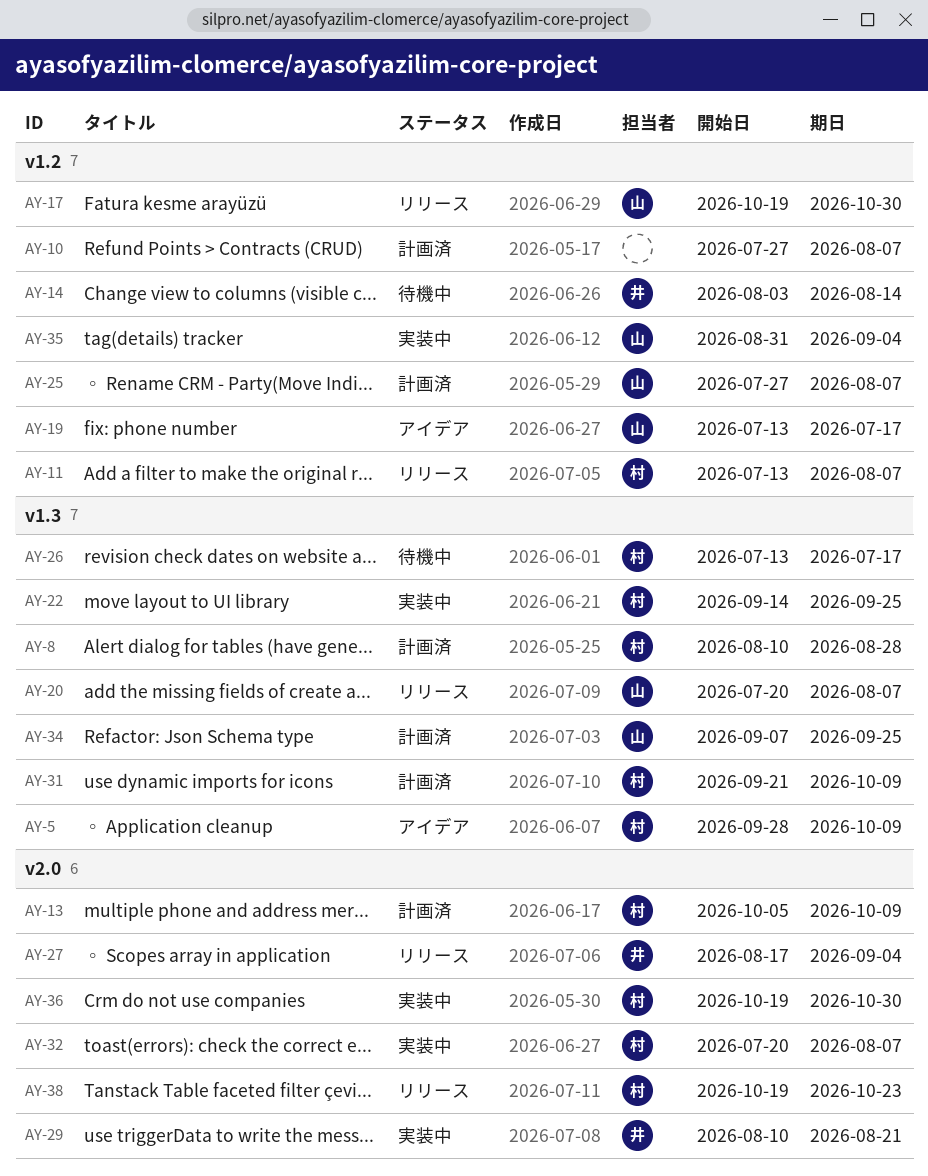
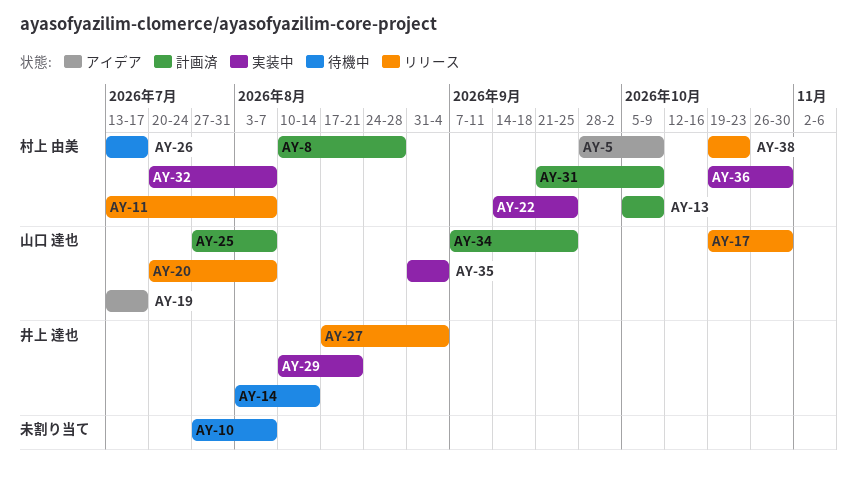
AY-10, status: 計画済 -> 待機中

